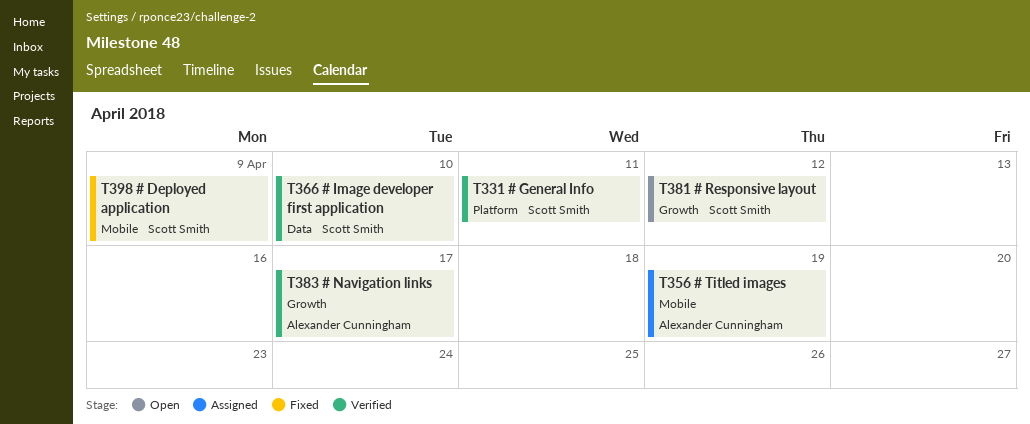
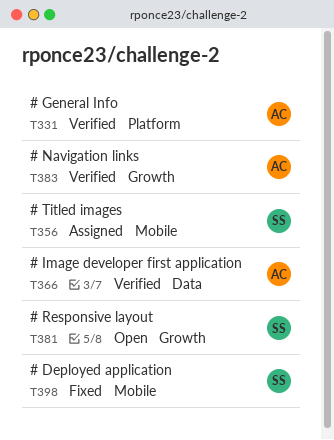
T331, owner: Scott Smith -> Alexander Cunningham
T356, owner: Alexander Cunningham -> Scott Smith
T366, owner: Scott Smith -> Alexander Cunningham

